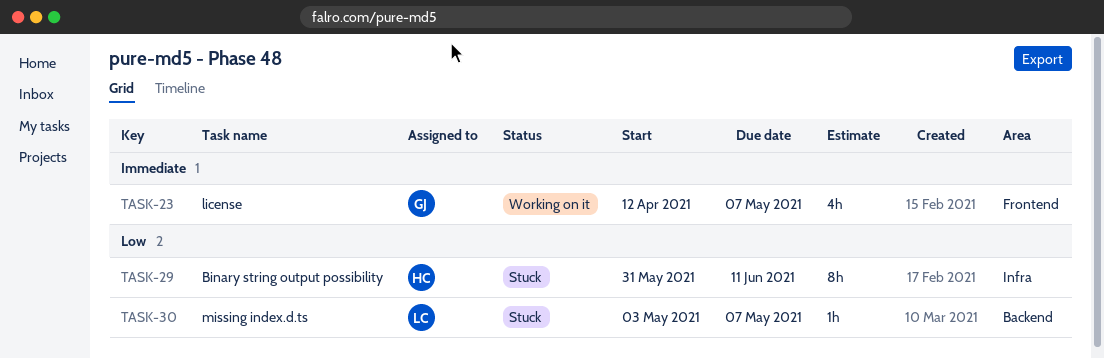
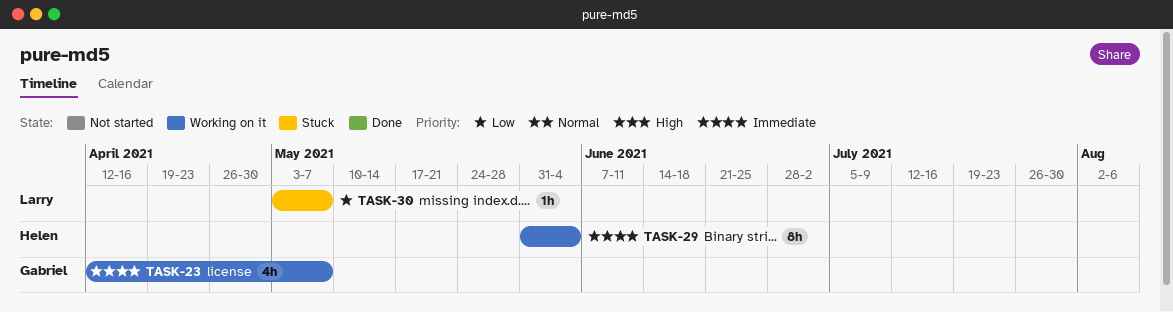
TASK-29, status: Stuck -> Working on it
TASK-29, priority: Low -> Immediate
TASK-29, due: Jun 11 -> Jun 4

